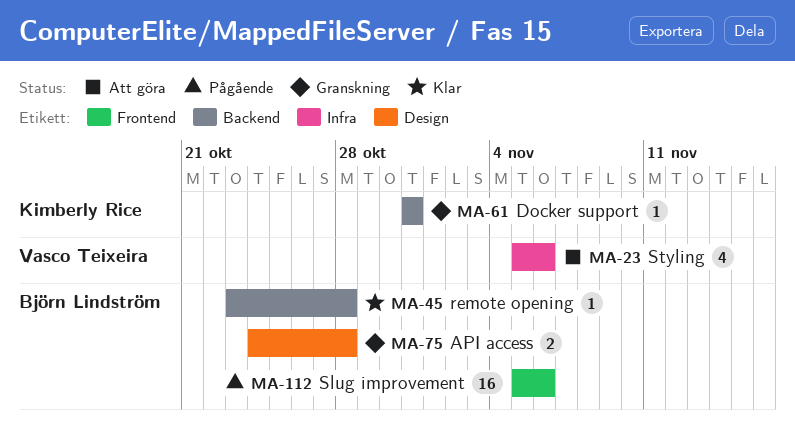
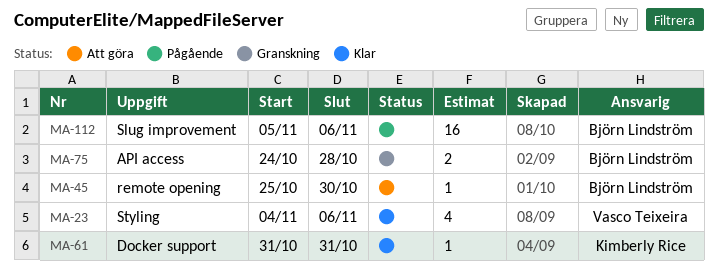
MA-23, status: Att göra -> Klar
MA-23, start: Nov 5 -> Nov 4
MA-45, status: Klar -> Att göra
MA-45, start: Oct 23 -> Oct 25
MA-45, due: Oct 28 -> Oct 30
MA-61, status: Granskning -> Klar

